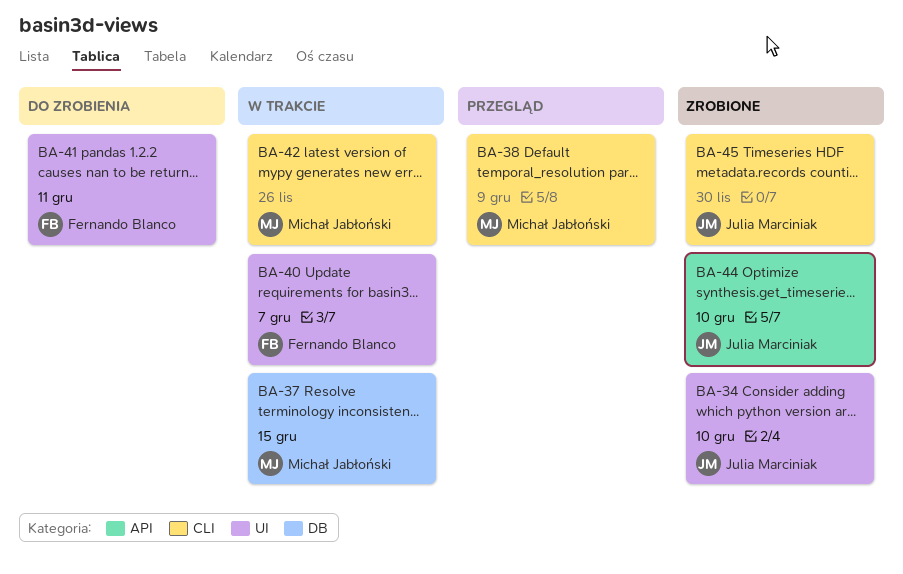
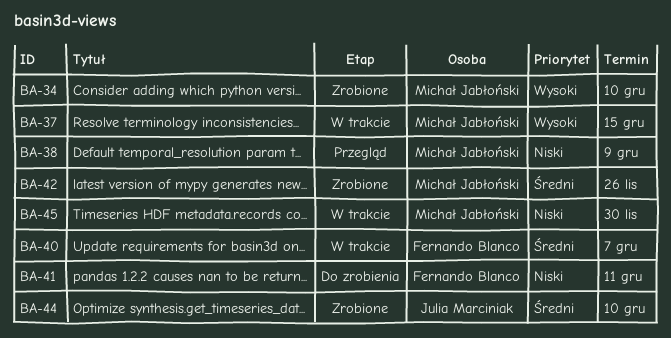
BA-34, owner: Julia Marciniak -> Michał Jabłoński
BA-42, status: W trakcie -> Zrobione
BA-45, status: Zrobione -> W trakcie
BA-45, owner: Julia Marciniak -> Michał Jabłoński

